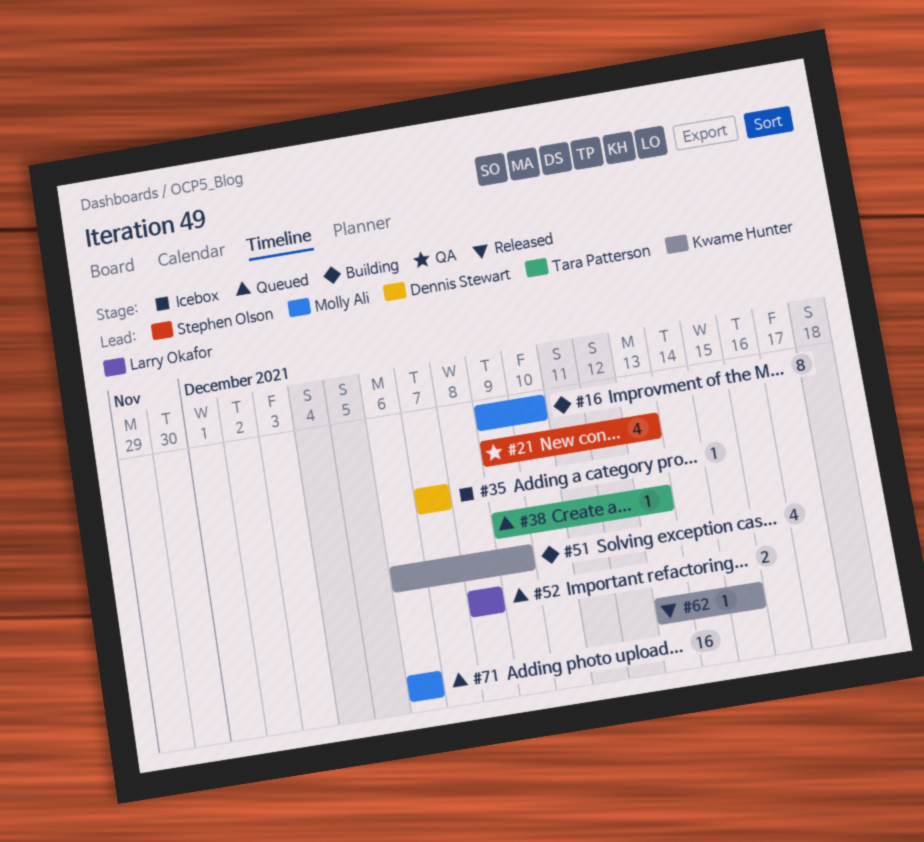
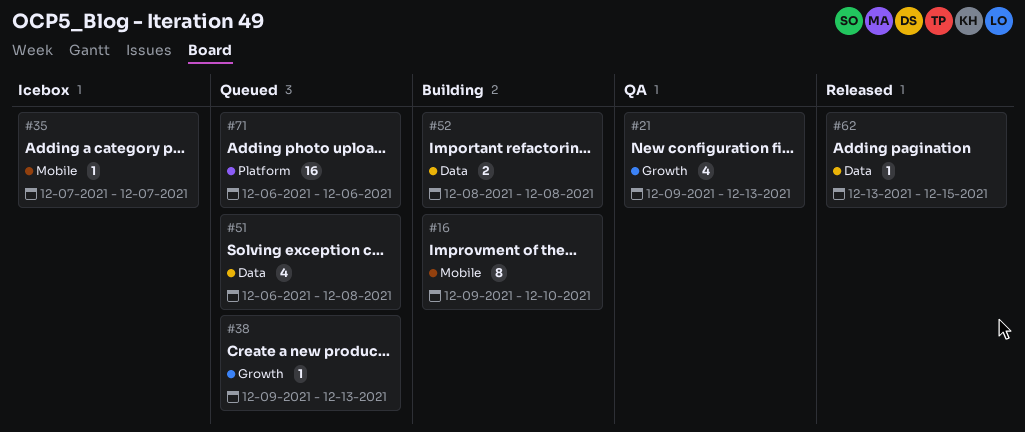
#51, status: Building -> Queued
#51, due: Dec 9 -> Dec 8
#52, status: Queued -> Building

